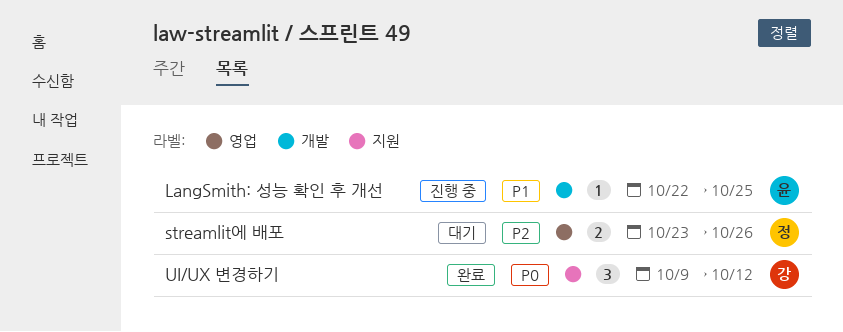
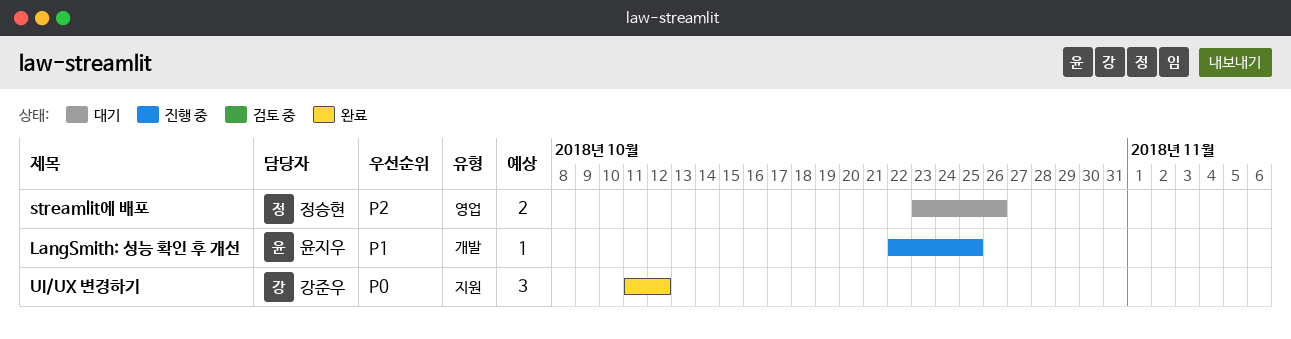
UI/UX 변경하기, start: Oct 9 -> Oct 11

